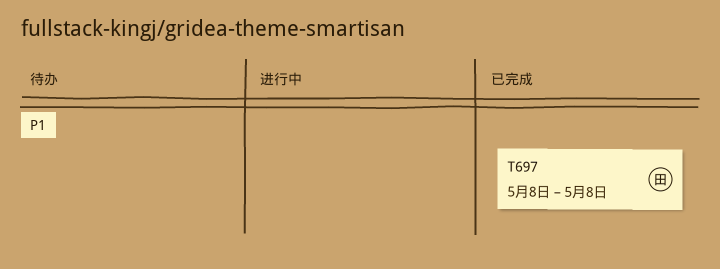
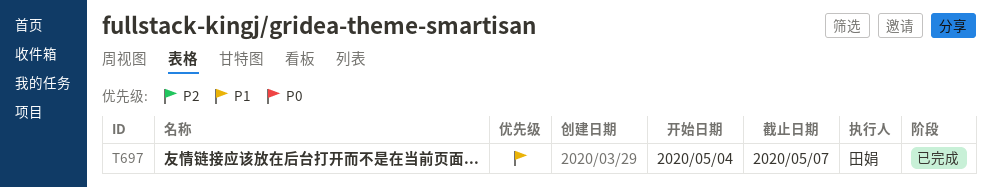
T697, start: May 8 -> May 4
T697, due: May 8 -> May 7

